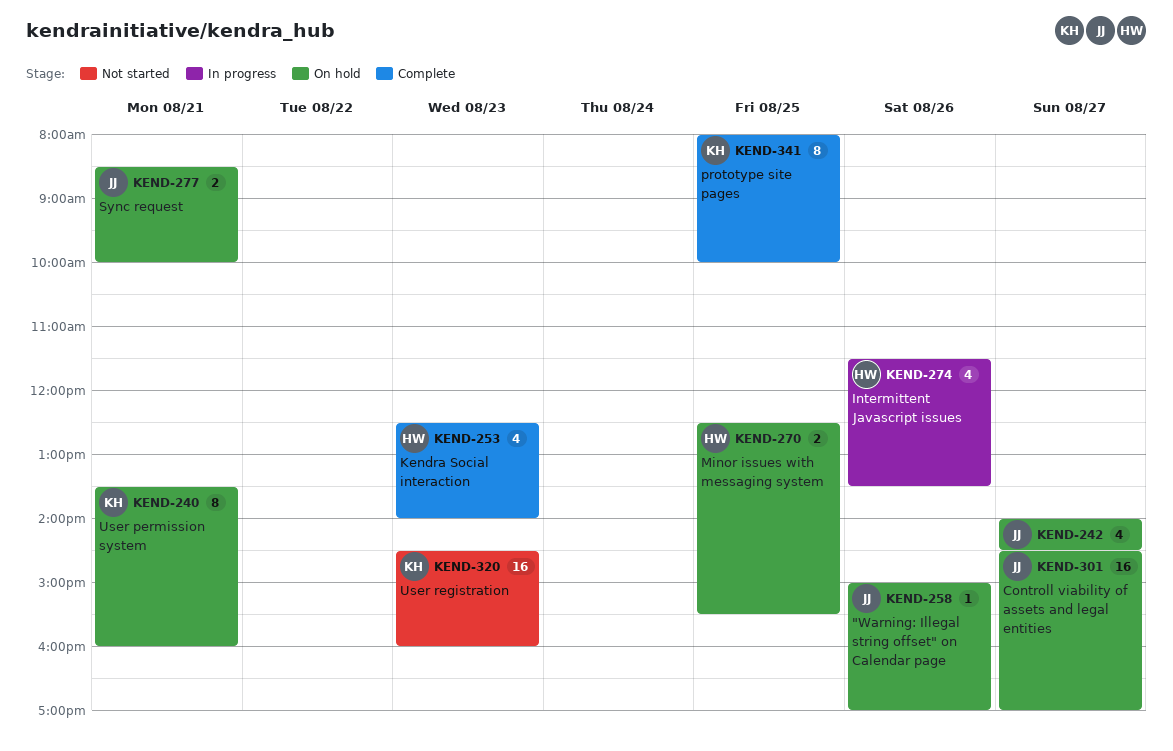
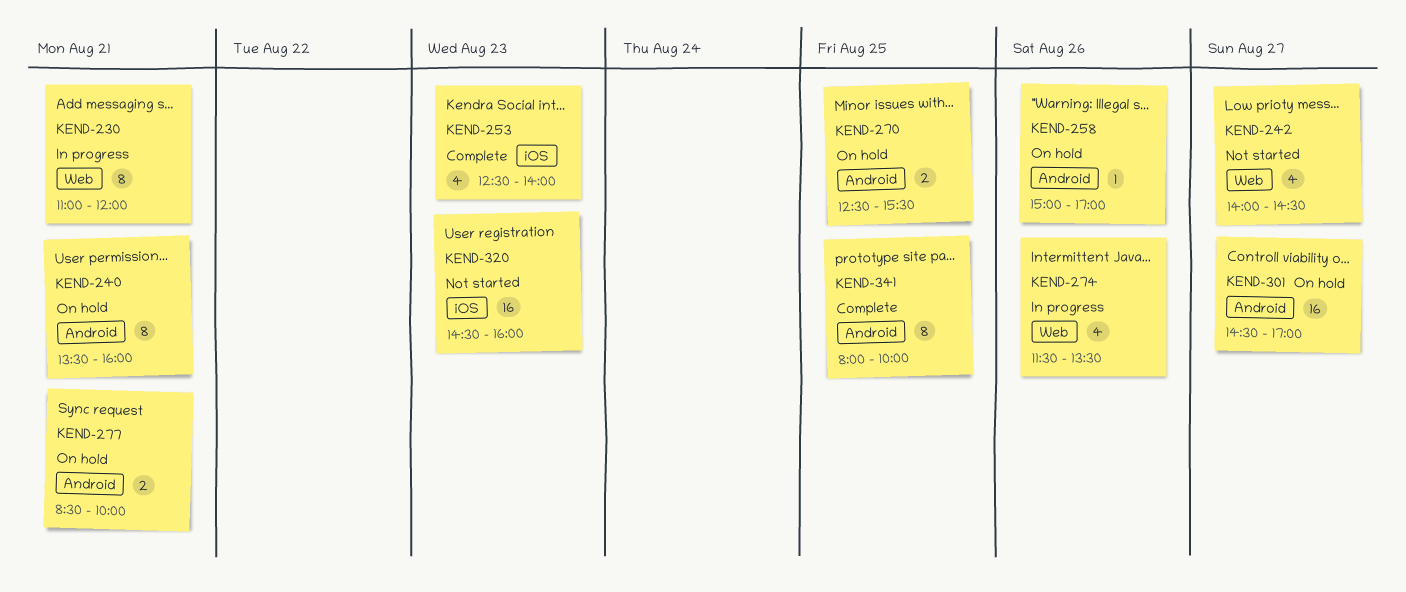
KEND-230: none -> present
KEND-242, status: On hold -> Not started

